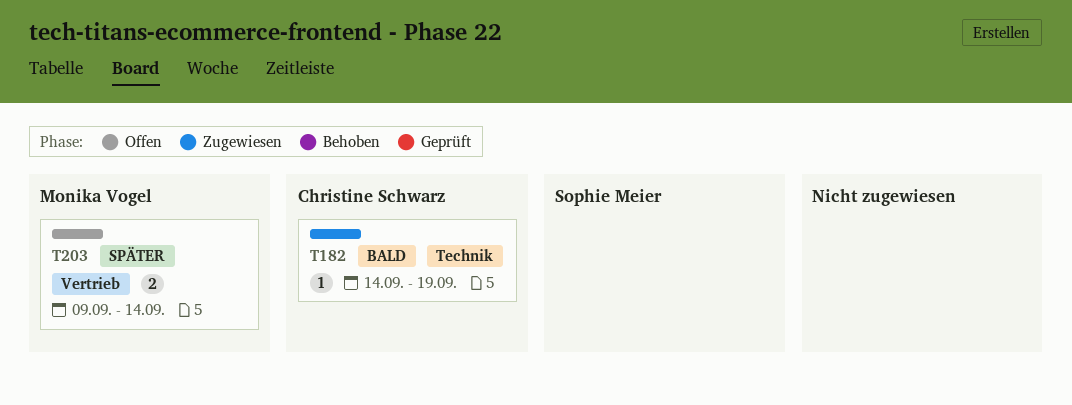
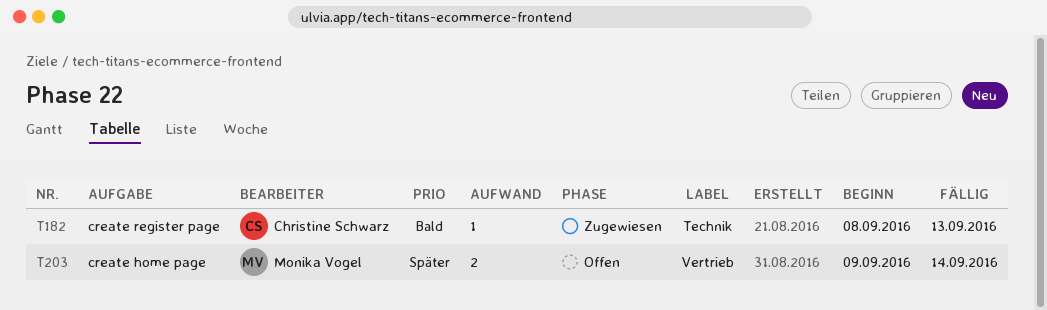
T182, start: Sep 14 -> Sep 8
T182, due: Sep 19 -> Sep 13

